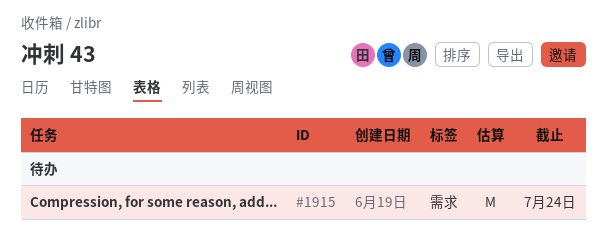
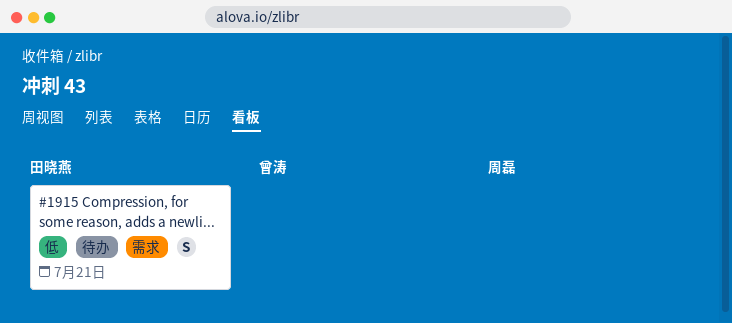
#1915, estimate: M -> S
#1915, due: Jul 24 -> Jul 21

